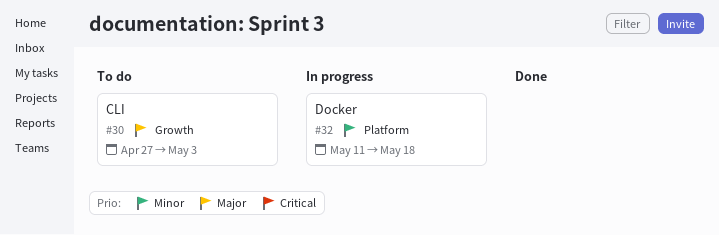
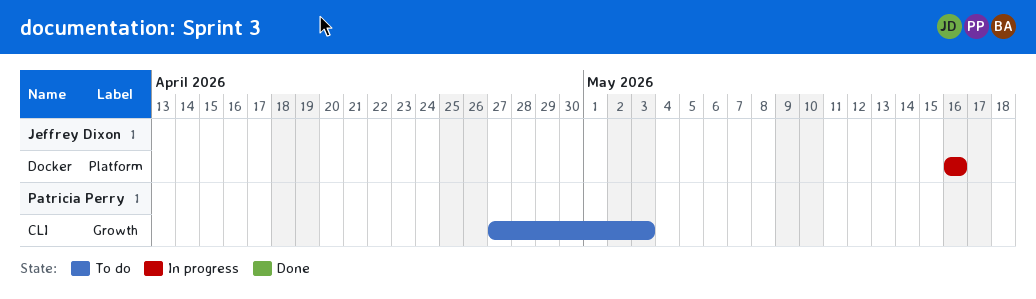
Docker, start: May 11 -> May 16
Docker, due: May 18 -> May 16

